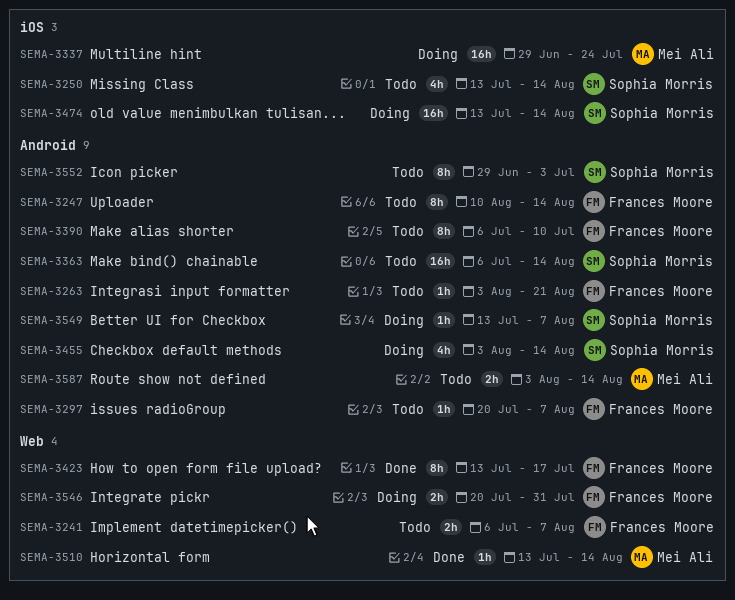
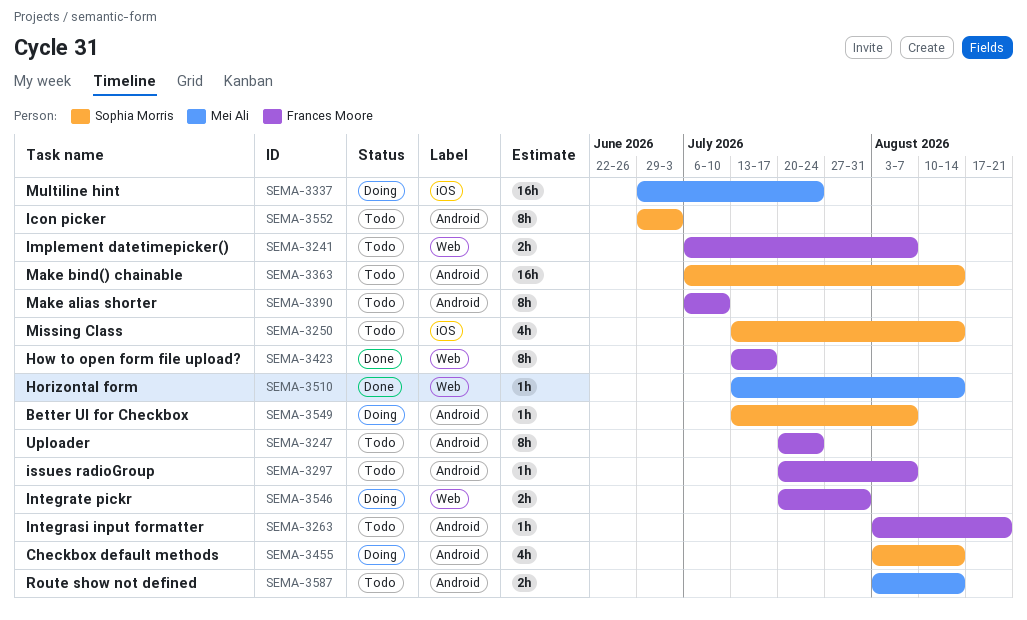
SEMA-3247, start: Aug 10 -> Jul 20
SEMA-3247, due: Aug 14 -> Jul 24
SEMA-3474: present -> none

